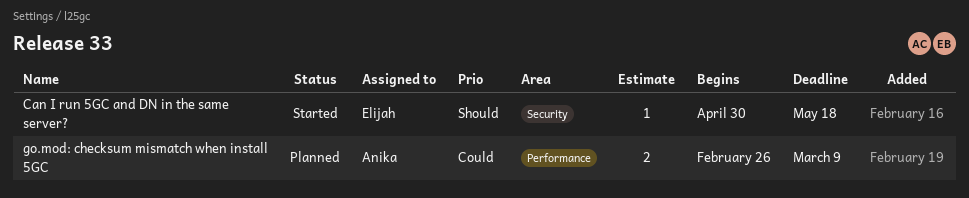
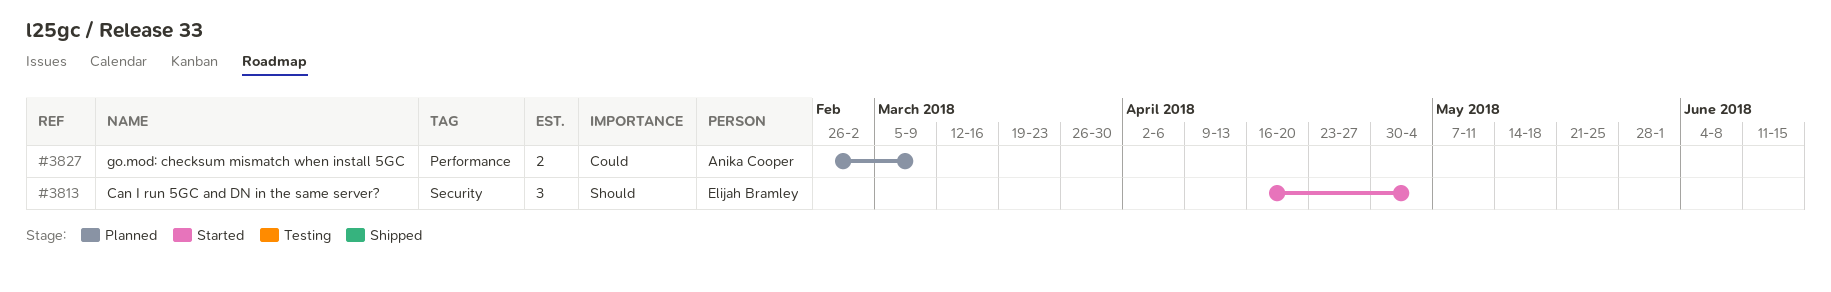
Can I run 5GC and DN in the same server?, estimate: 1 -> 3
Can I run 5GC and DN in the same server?, start: Apr 30 -> Apr 16
Can I run 5GC and DN in the same server?, due: May 18 -> May 4

